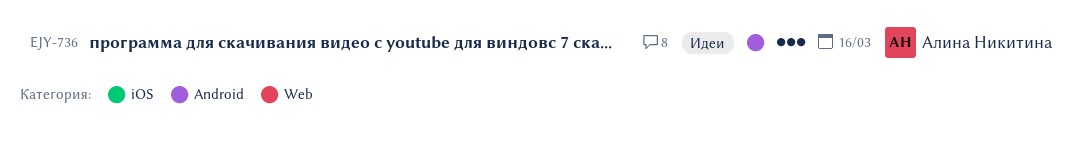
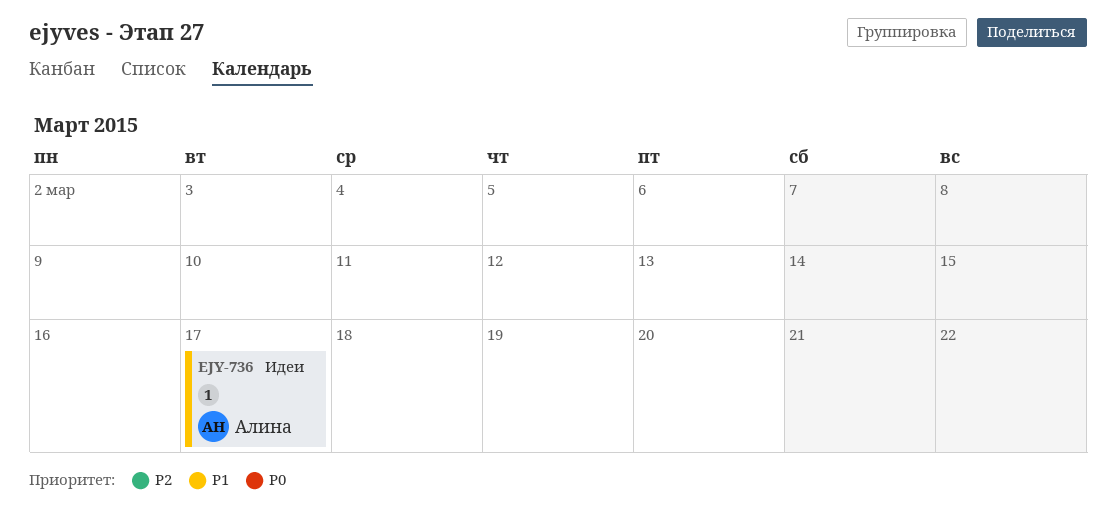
EJY-736, estimate: 3 -> 1
EJY-736, due: Mar 16 -> Mar 17

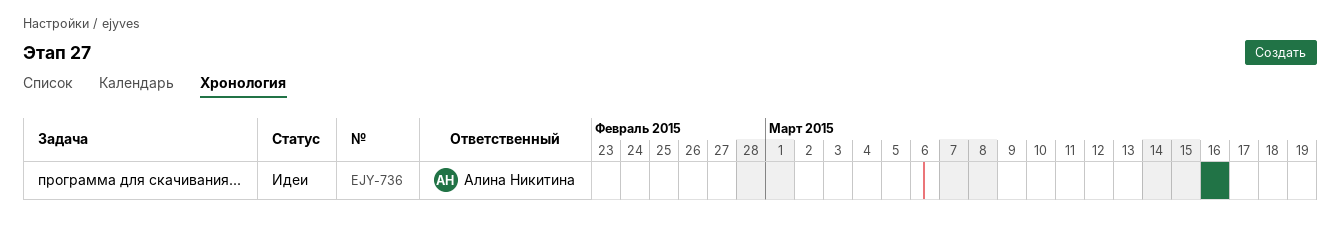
EJY-736, due: Mar 17 -> Mar 16

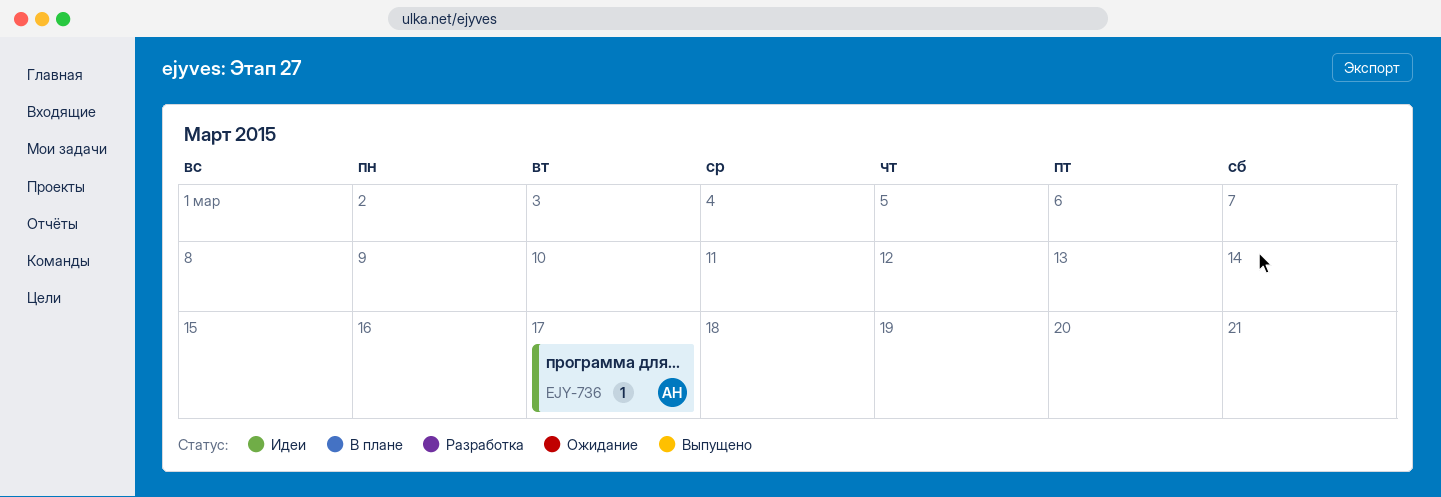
EJY-736, due: Mar 16 -> Mar 17

